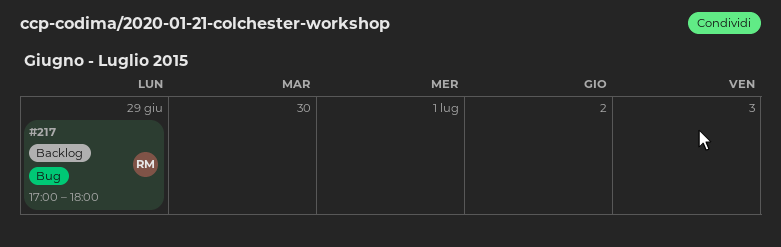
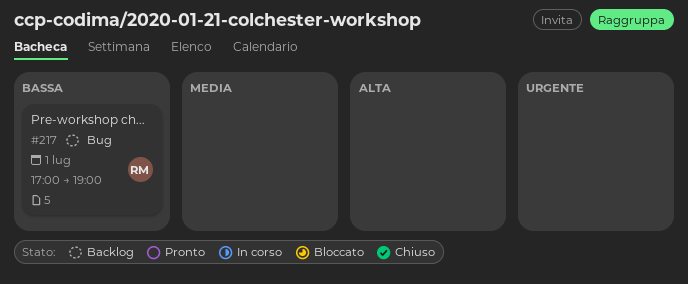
#217, day: Jun 29 -> Jul 1
#217, ends: 18:00 -> 19:00

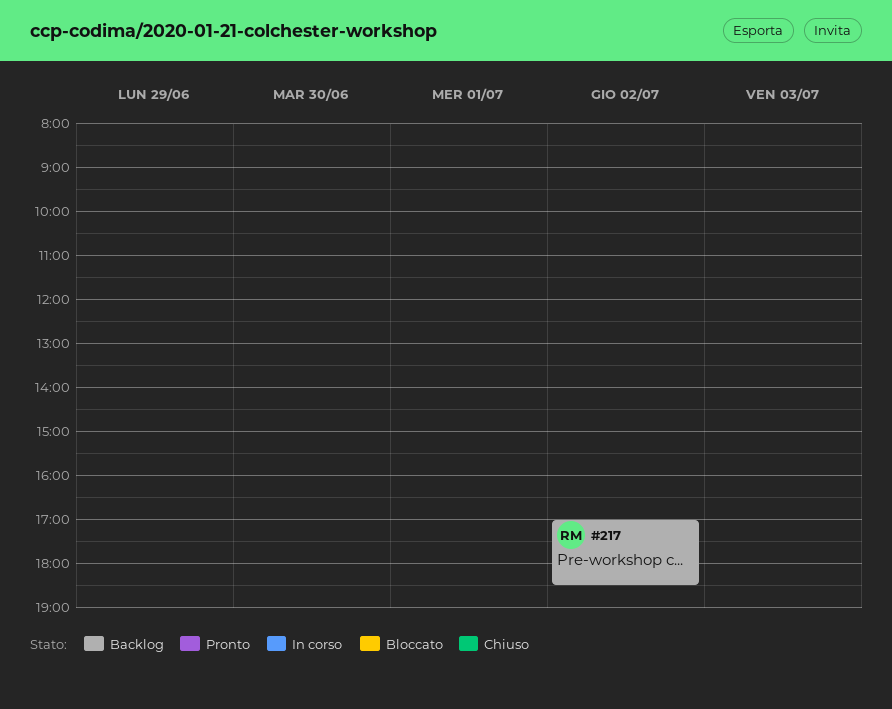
#217, day: Jul 1 -> Jul 2
#217, ends: 19:00 -> 18:30

